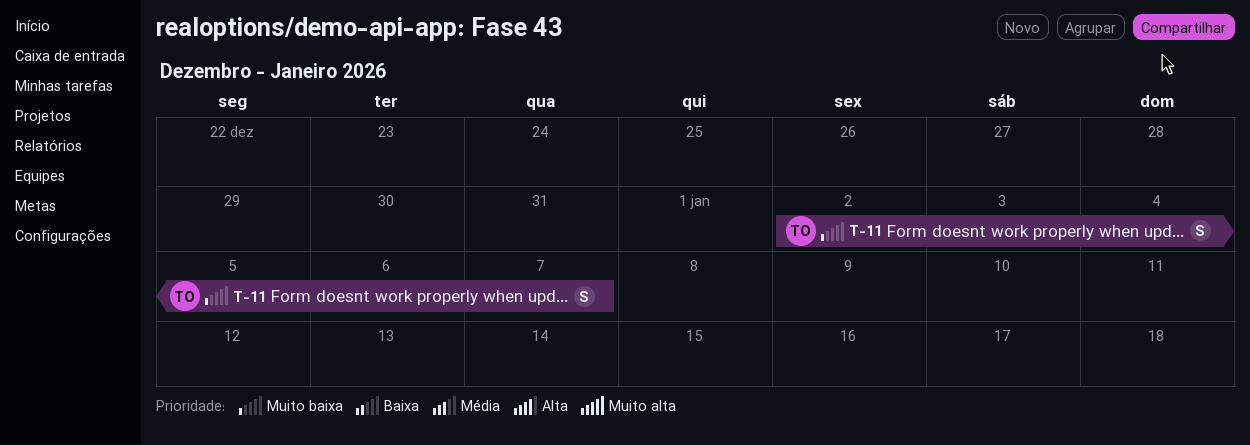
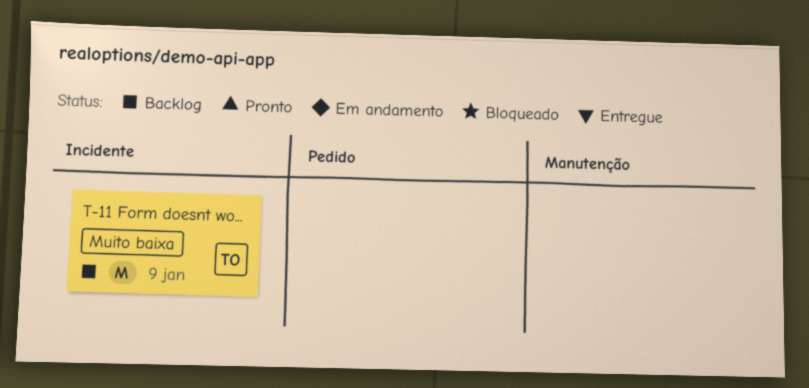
T-11, estimate: S -> M
T-11, due: Jan 7 -> Jan 9

